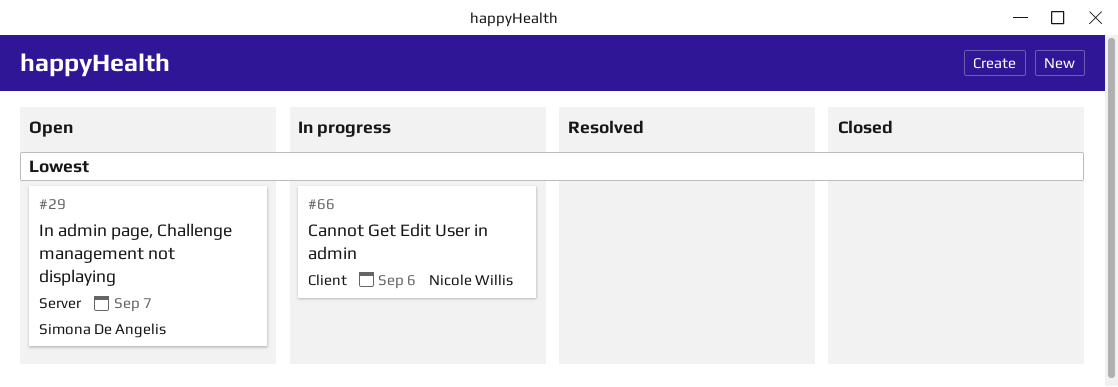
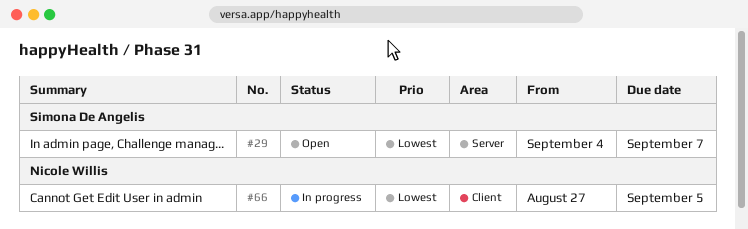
#66, due: Sep 6 -> Sep 5

